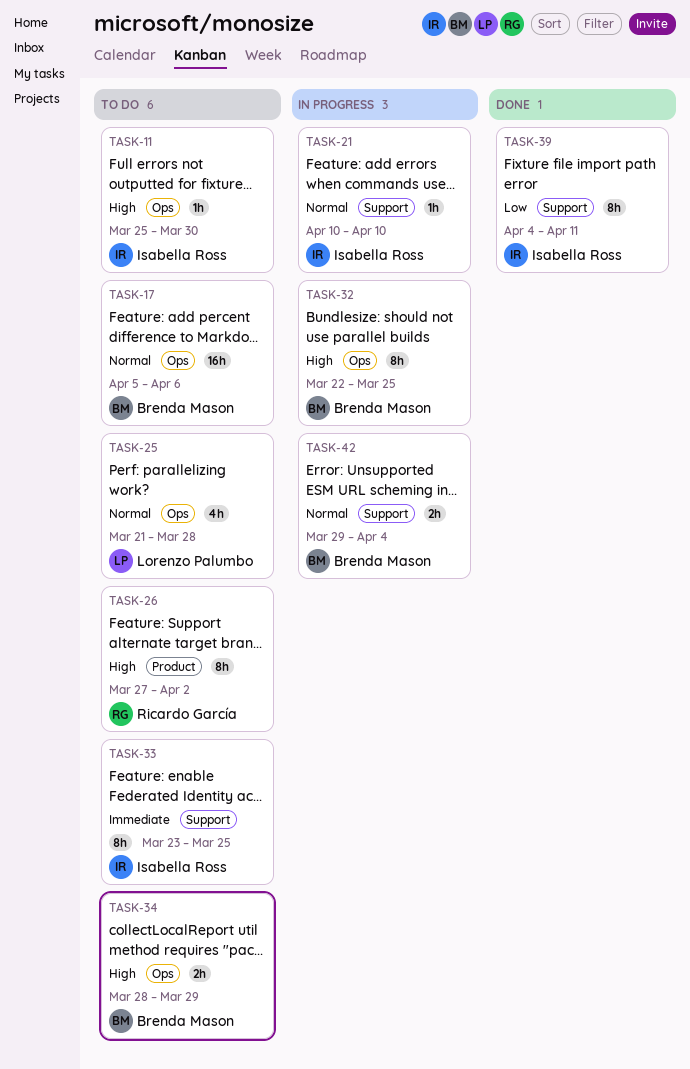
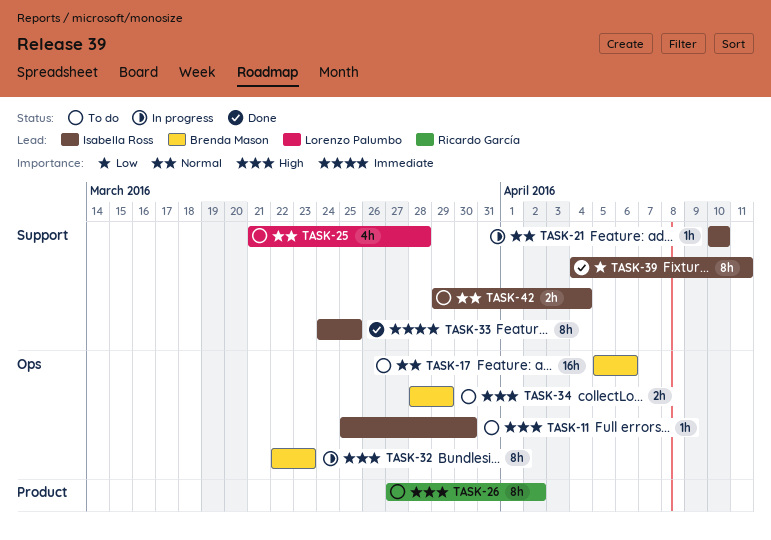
TASK-25, label: Ops -> Support
TASK-32, due: Mar 25 -> Mar 23
TASK-33, status: To do -> Done
TASK-33, start: Mar 23 -> Mar 24
TASK-42, status: In progress -> To do
TASK-42, owner: Brenda Mason -> Isabella Ross

